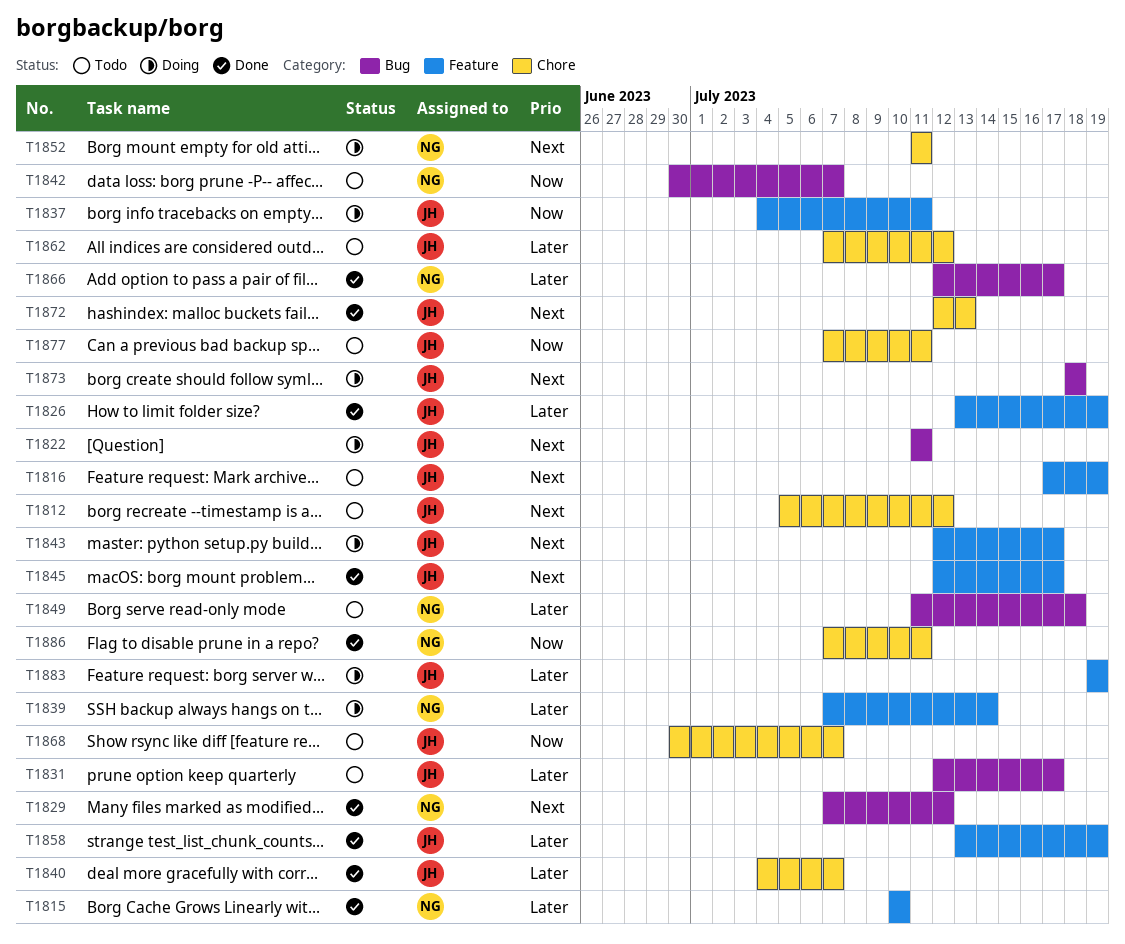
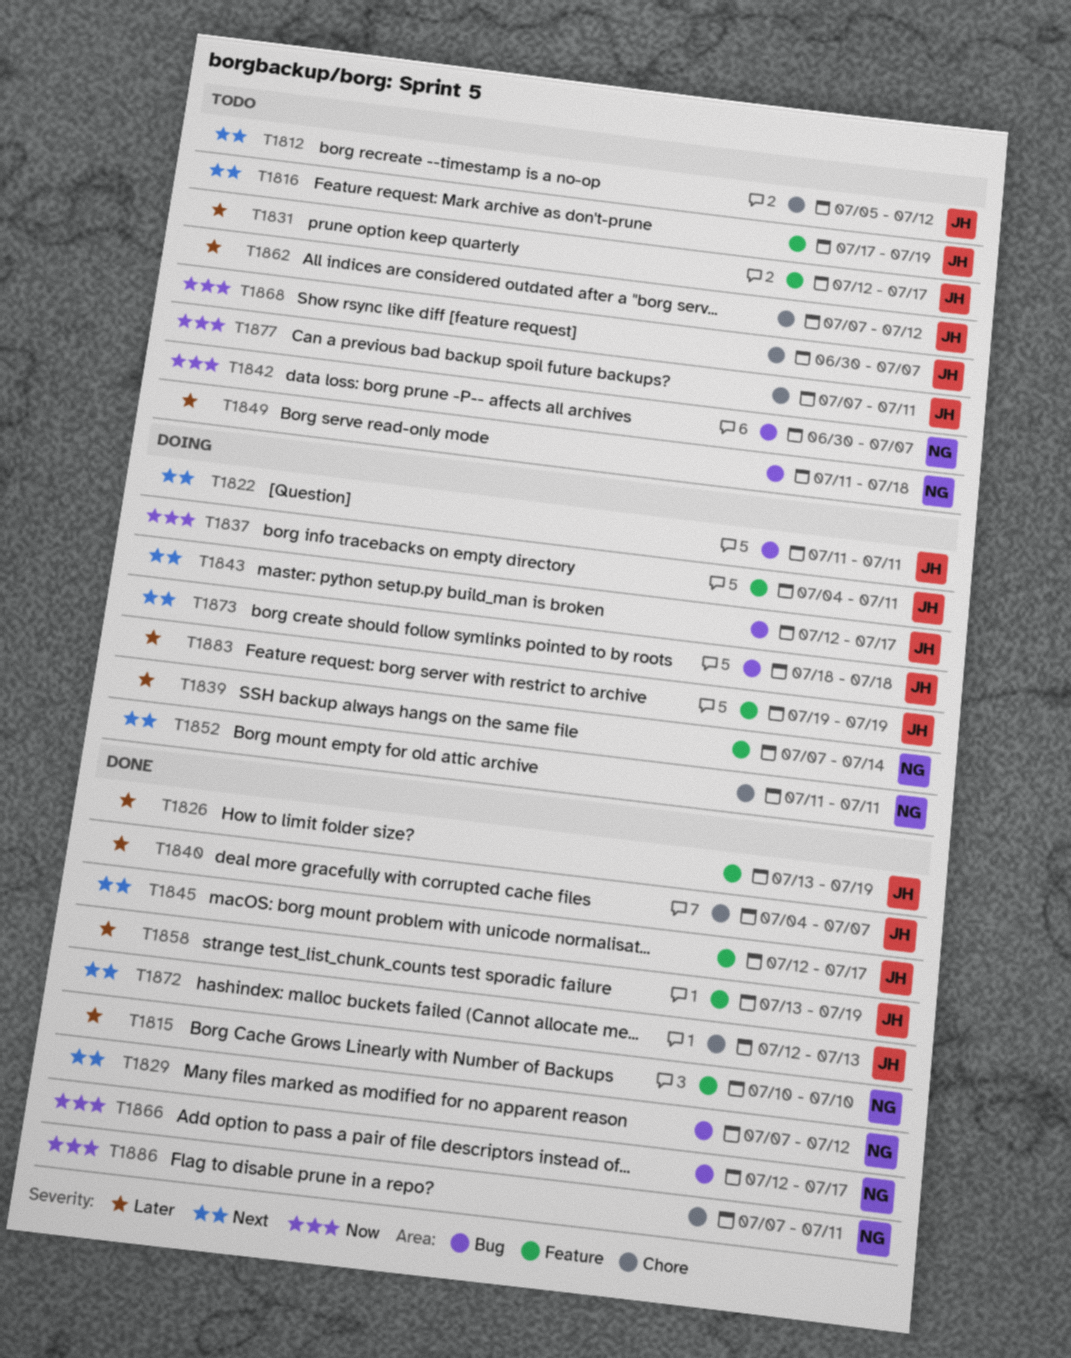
T1831, label: Bug -> Feature
T1843, label: Feature -> Bug
T1866, priority: Later -> Now

